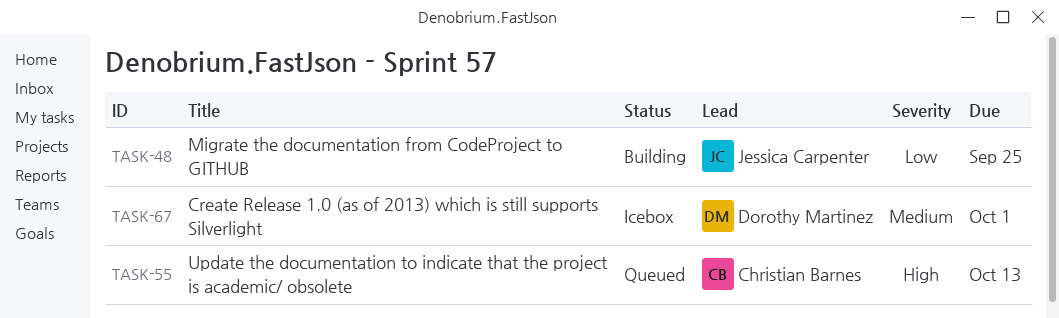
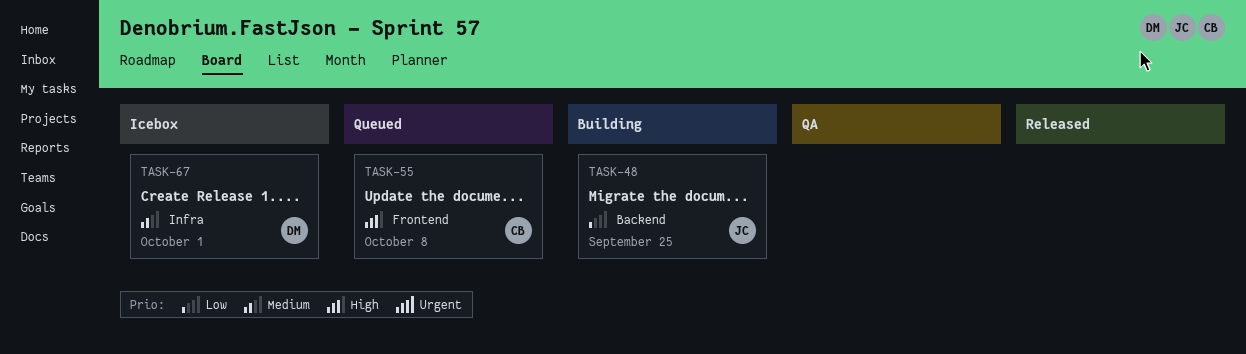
TASK-55, due: Oct 13 -> Oct 8

